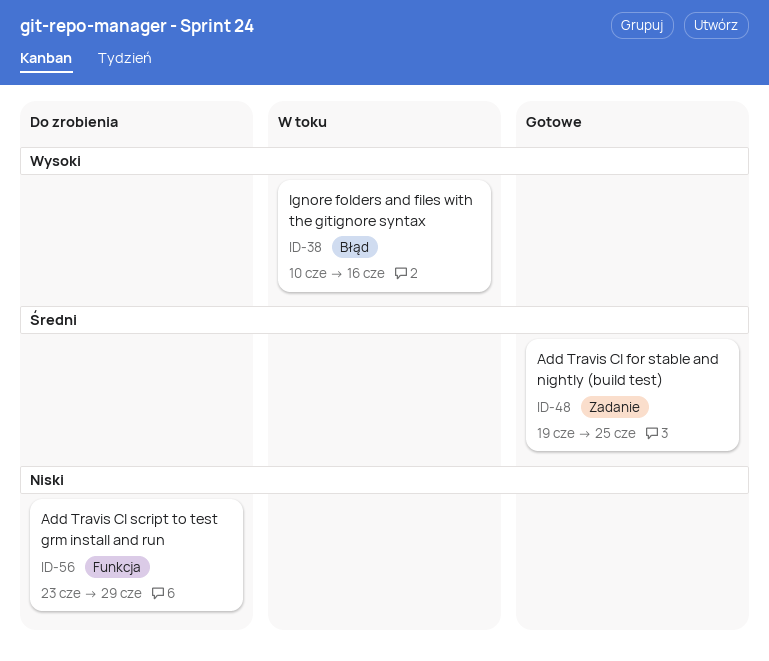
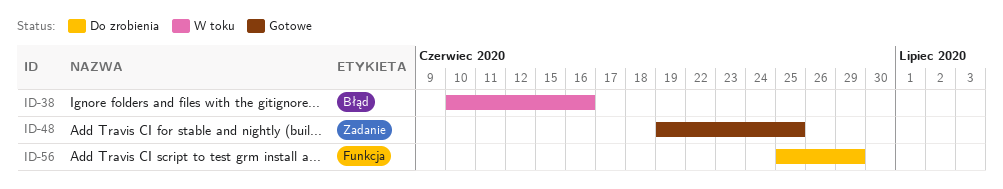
ID-56, start: Jun 23 -> Jun 25

